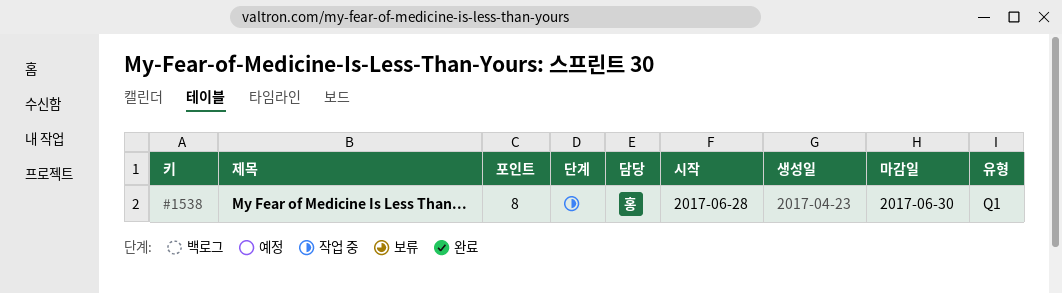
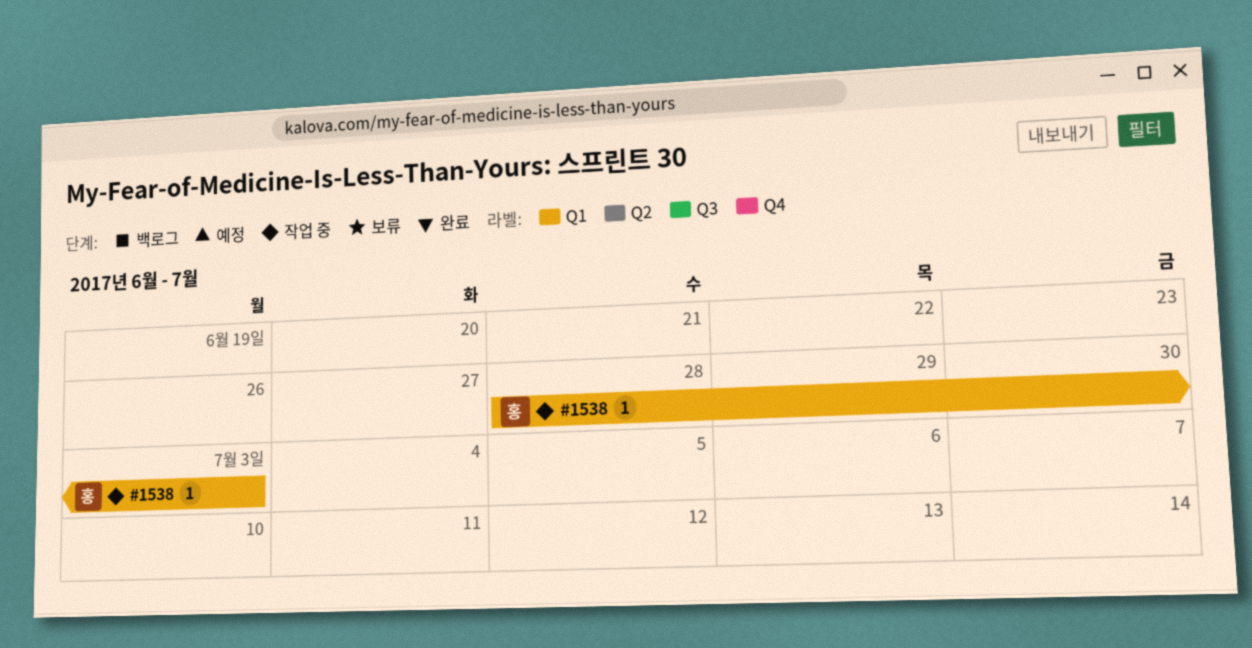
#1538, estimate: 8 -> 1
#1538, due: Jun 30 -> Jul 3

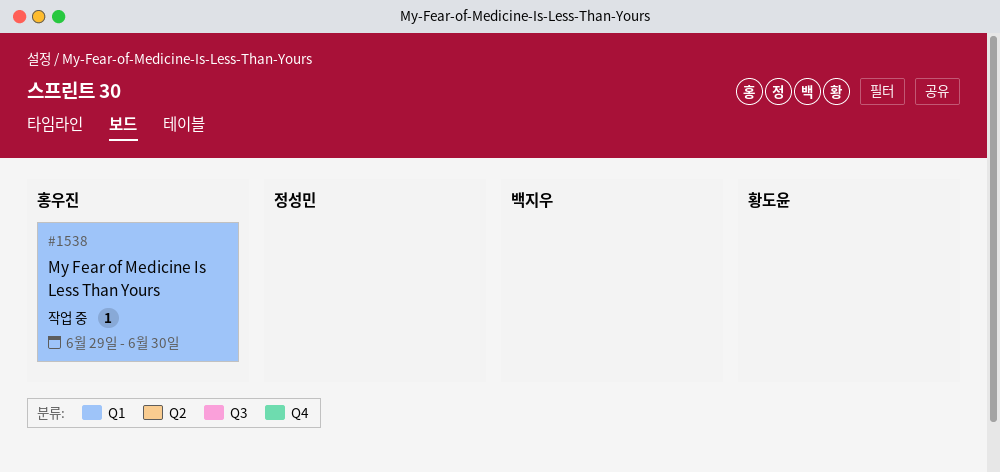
#1538, start: Jun 28 -> Jun 29
#1538, due: Jul 3 -> Jun 30

